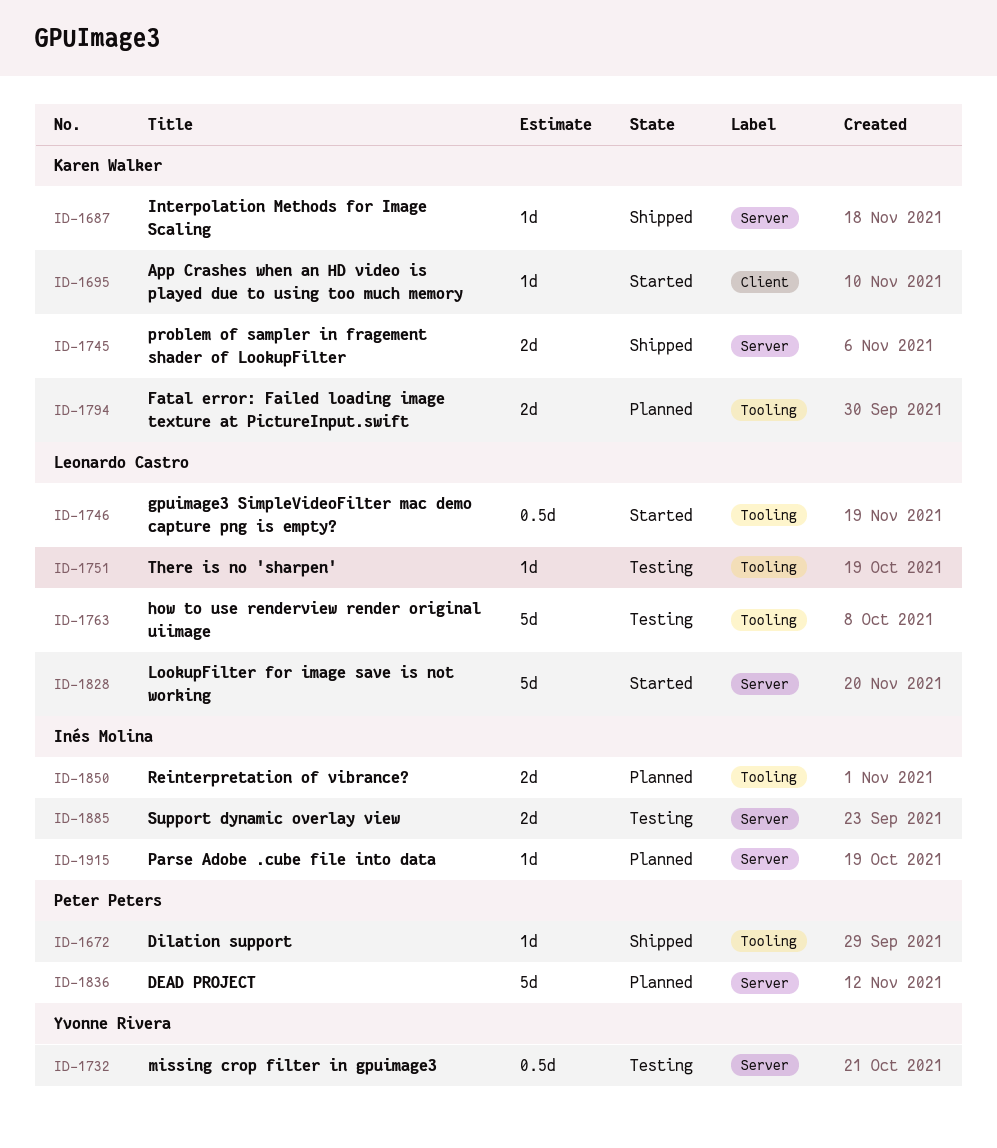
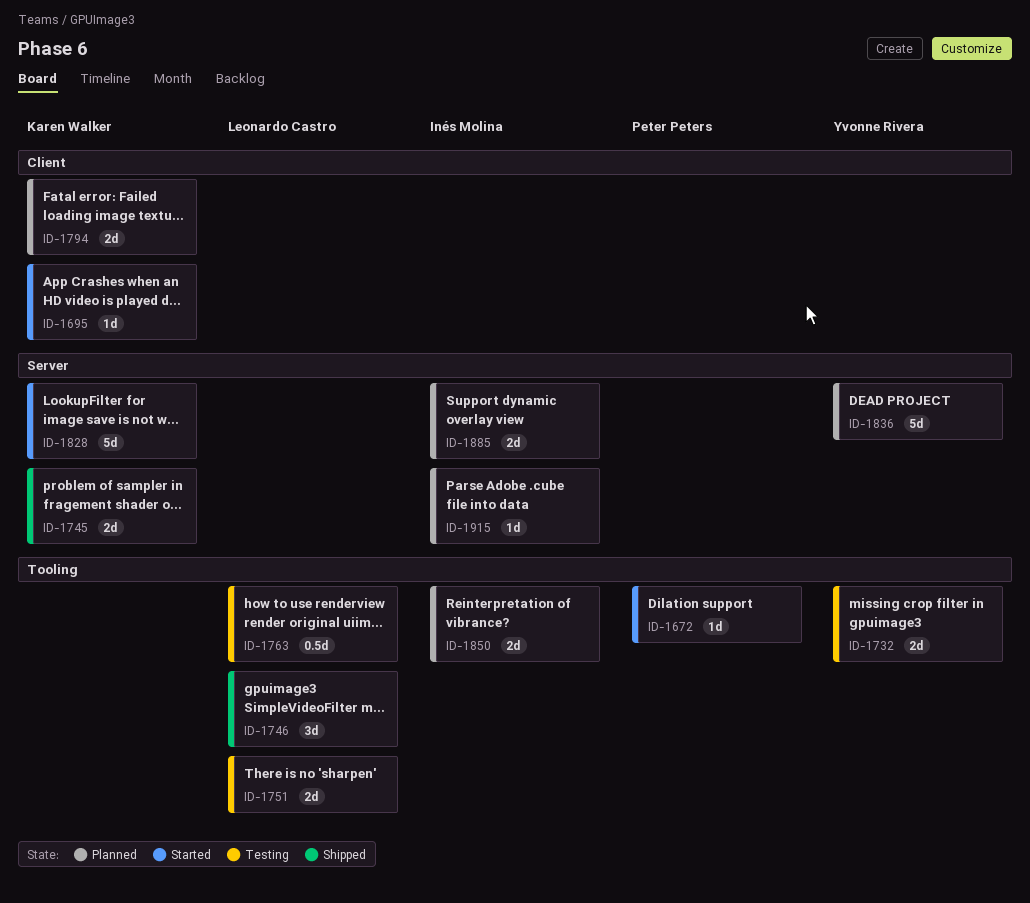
ID-1672, status: Shipped -> Started
ID-1687: present -> none
ID-1732, label: Server -> Tooling
ID-1732, estimate: 0.5d -> 2d
ID-1746, status: Started -> Shipped
ID-1746, estimate: 0.5d -> 3d
ID-1751, estimate: 1d -> 2d
ID-1763, estimate: 5d -> 0.5d
ID-1794, label: Tooling -> Client
ID-1828, owner: Leonardo Castro -> Karen Walker
ID-1836, owner: Peter Peters -> Yvonne Rivera
ID-1885, status: Testing -> Planned

